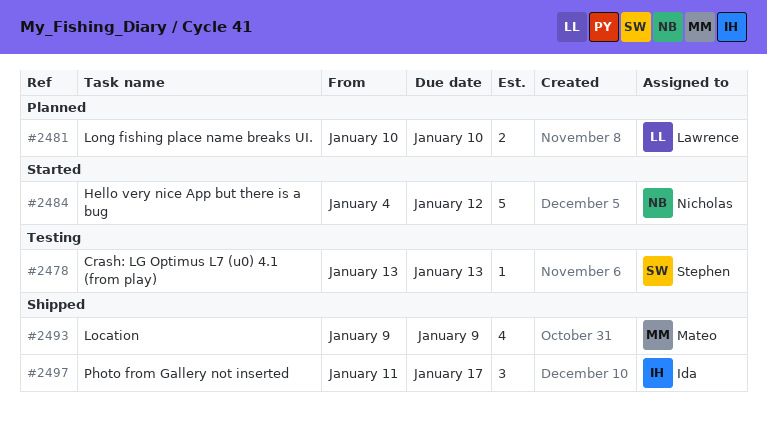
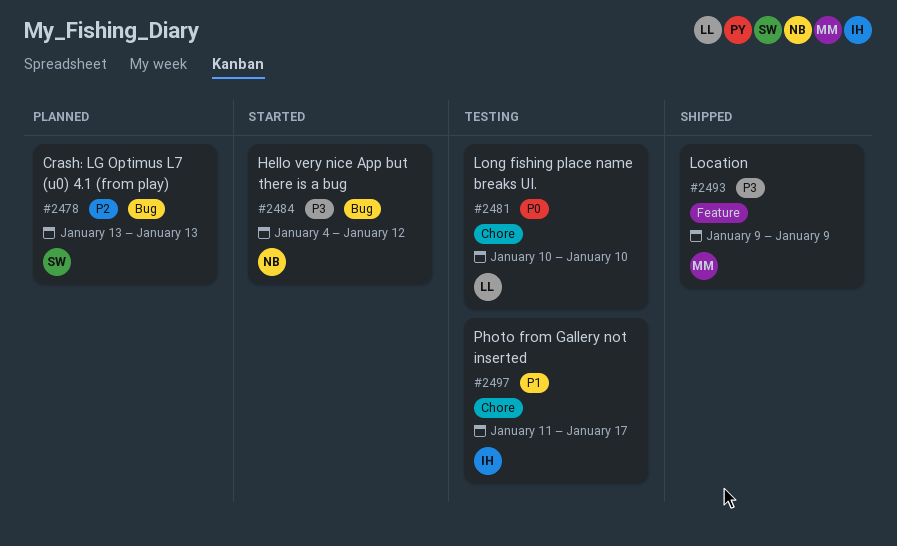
#2478, status: Testing -> Planned
#2481, status: Planned -> Testing
#2497, status: Shipped -> Testing

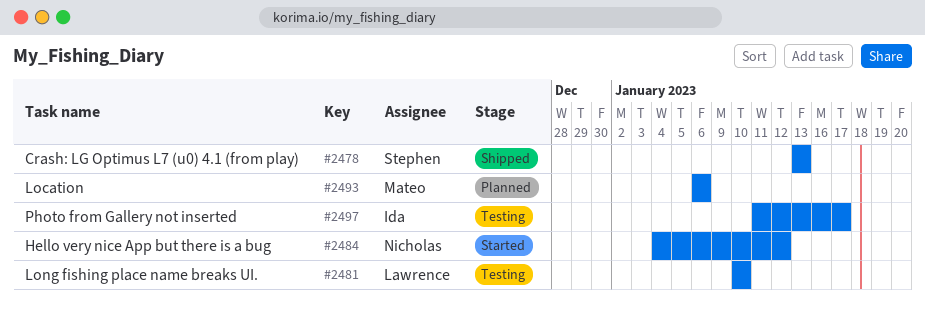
#2478, status: Planned -> Shipped
#2493, status: Shipped -> Planned
#2493, start: Jan 9 -> Jan 6
#2493, due: Jan 9 -> Jan 6

